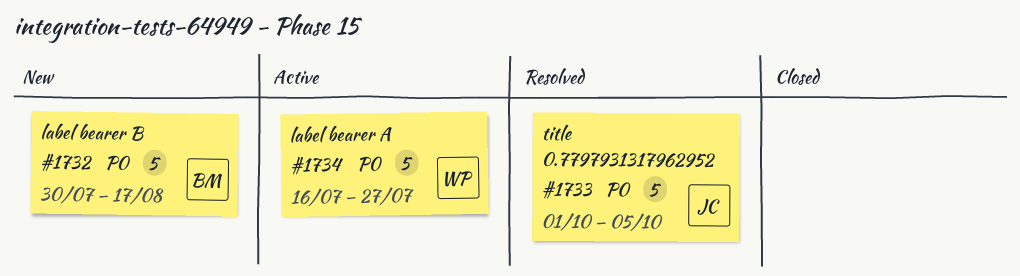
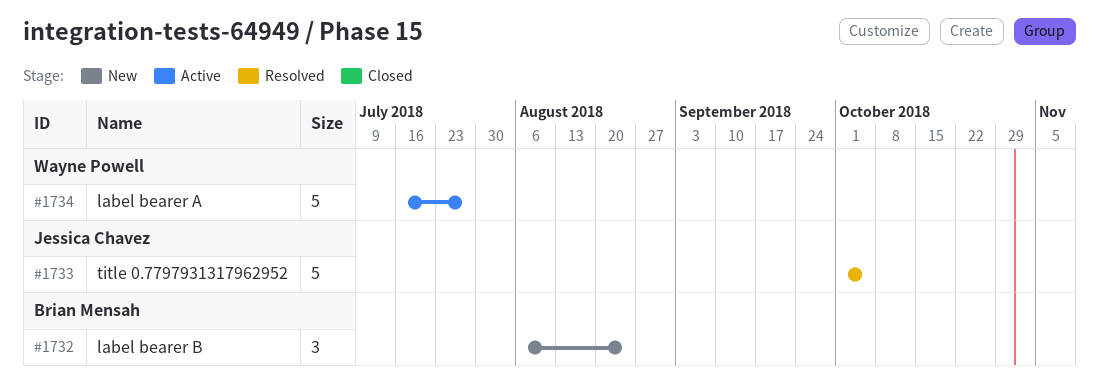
#1732, estimate: 5 -> 3
#1732, start: Jul 30 -> Aug 6
#1732, due: Aug 17 -> Aug 24

